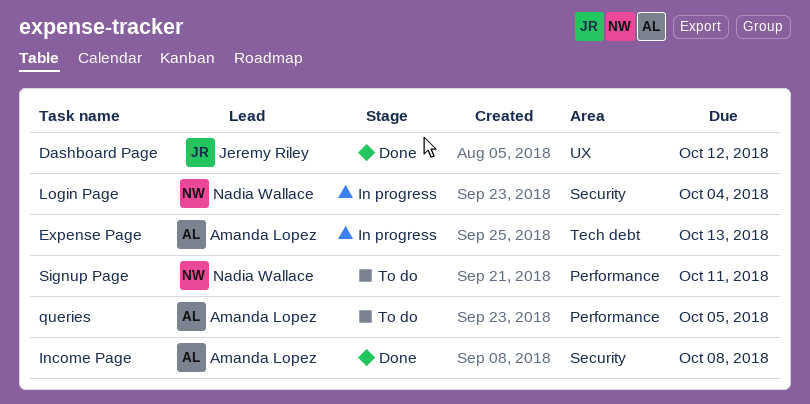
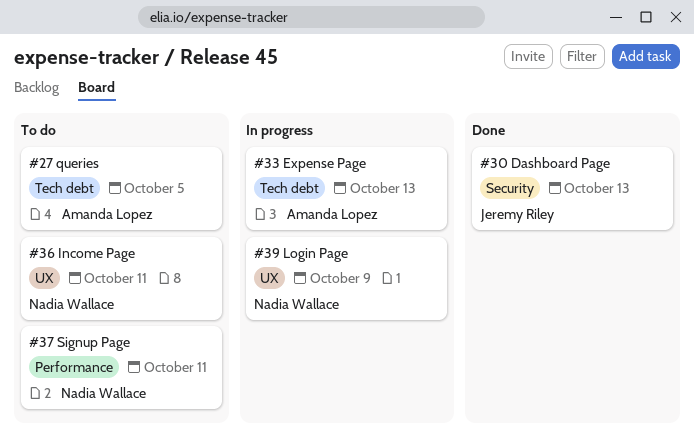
Dashboard Page, label: UX -> Security
Dashboard Page, due: Oct 12 -> Oct 13
Income Page, status: Done -> To do
Income Page, owner: Amanda Lopez -> Nadia Wallace
Income Page, label: Security -> UX
Income Page, due: Oct 8 -> Oct 11
Login Page, label: Security -> UX
Login Page, due: Oct 4 -> Oct 9
queries, label: Performance -> Tech debt

